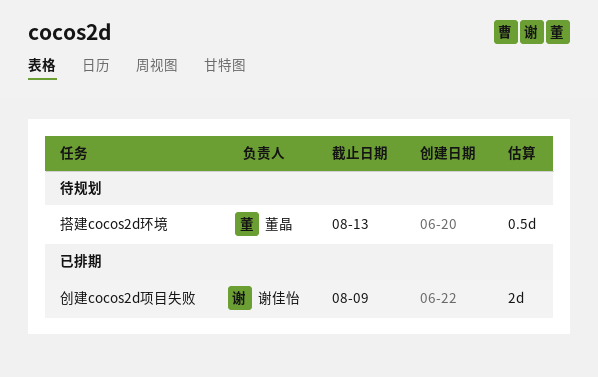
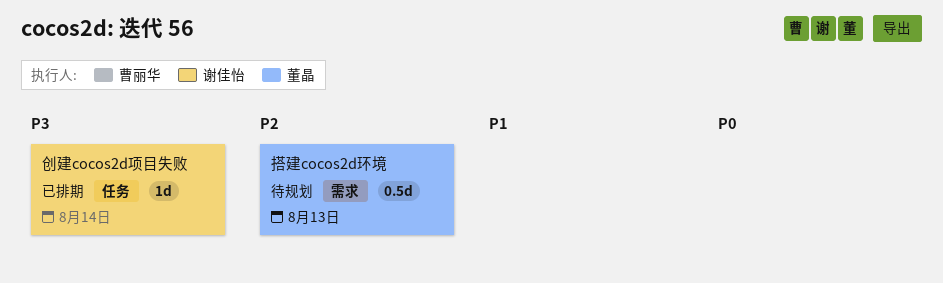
创建cocos2d项目失败, estimate: 2d -> 1d
创建cocos2d项目失败, due: Aug 9 -> Aug 14

